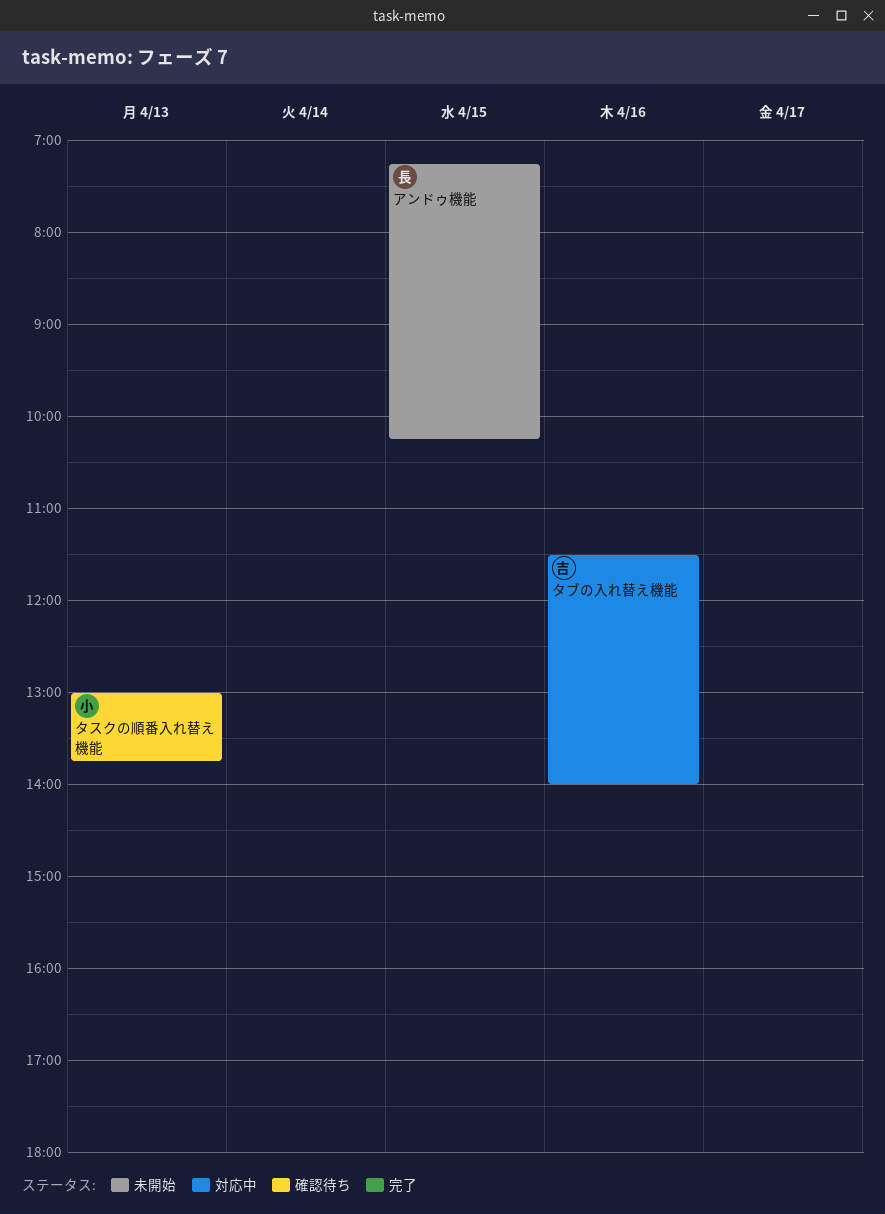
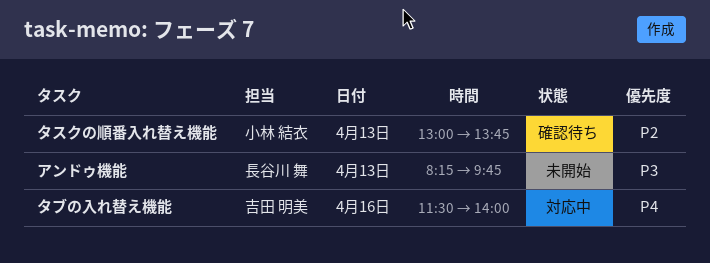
アンドゥ機能, day: Apr 15 -> Apr 13
アンドゥ機能, begins: 07:15 -> 08:15
アンドゥ機能, ends: 10:15 -> 09:45

